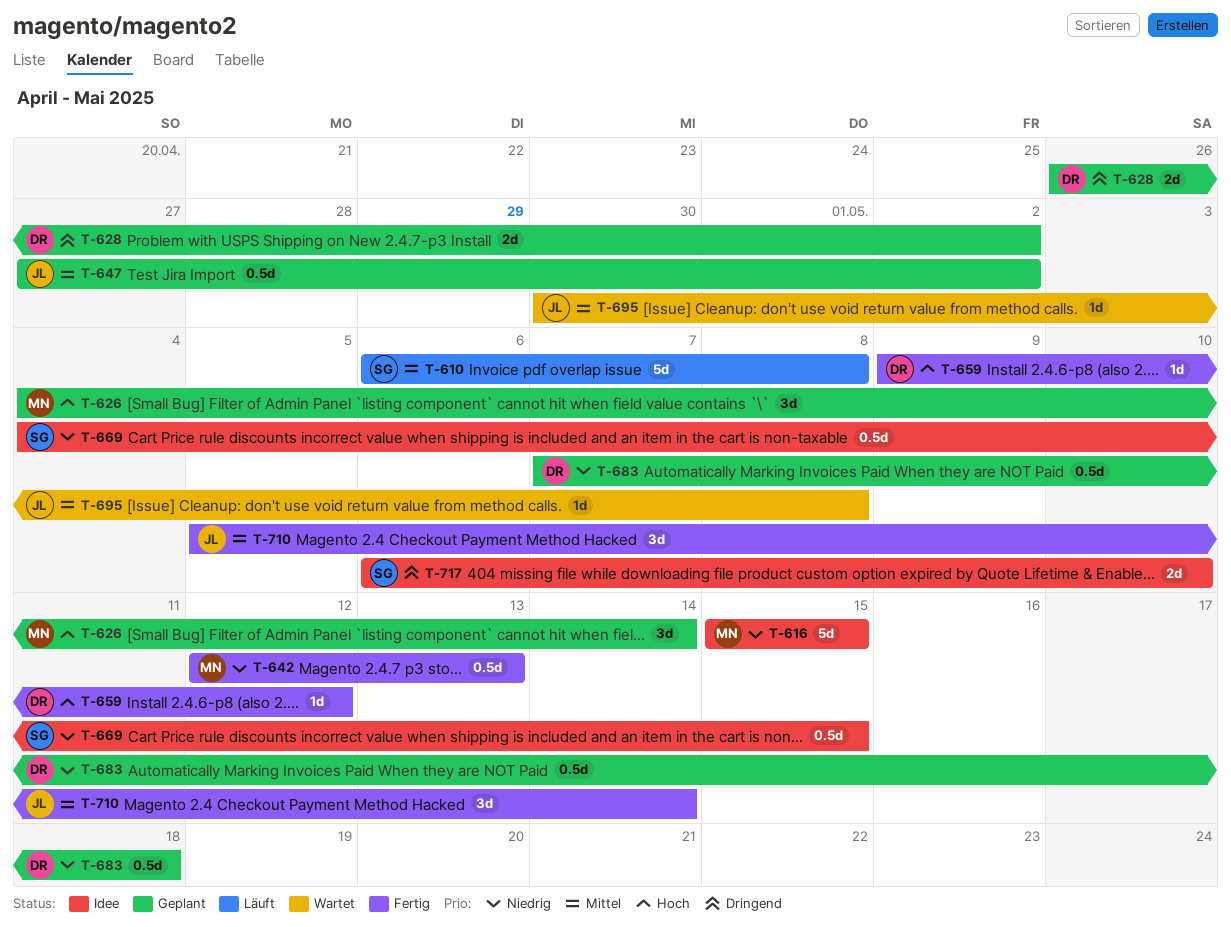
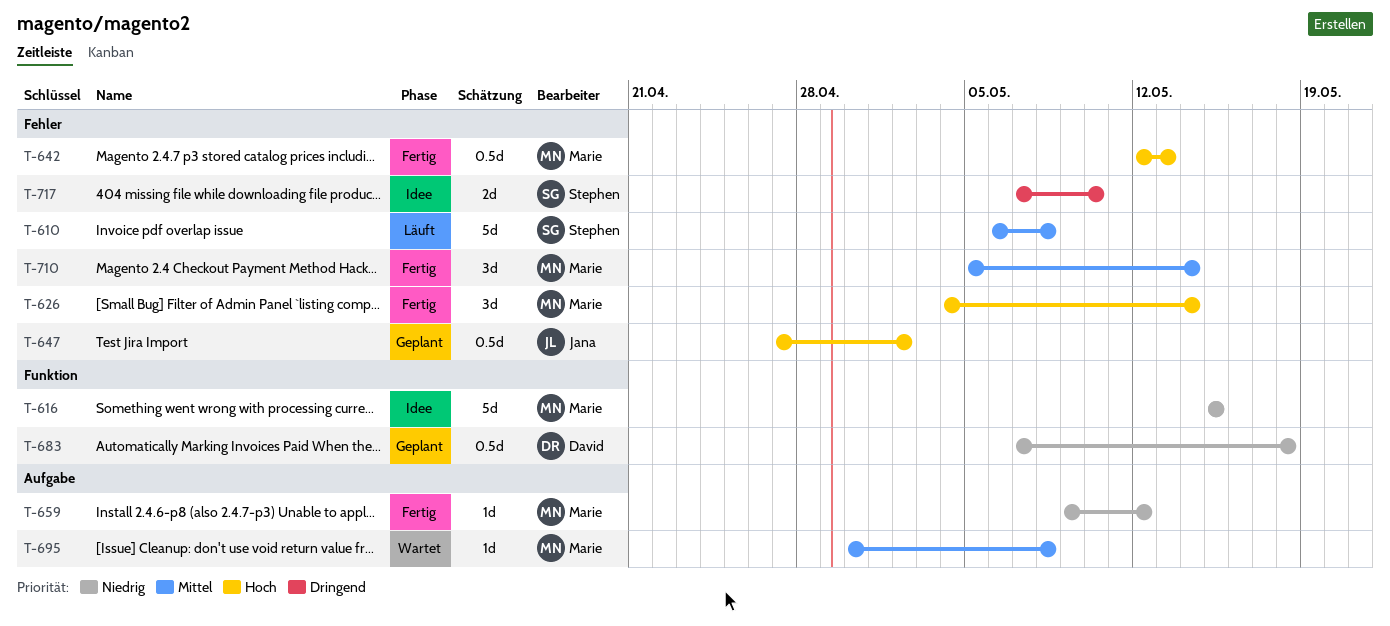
T-626, status: Geplant -> Fertig
T-628: present -> none
T-642, priority: Niedrig -> Hoch
T-647, priority: Mittel -> Hoch
T-659, owner: David -> Marie
T-659, priority: Hoch -> Niedrig
T-669: present -> none
T-695, owner: Jana -> Marie
T-710, owner: Jana -> Marie
T-717, start: May 6 -> May 7

